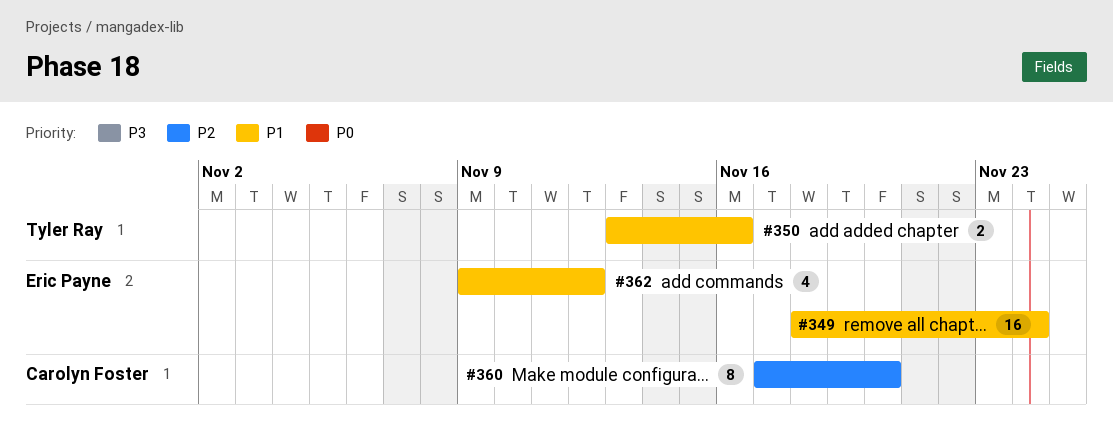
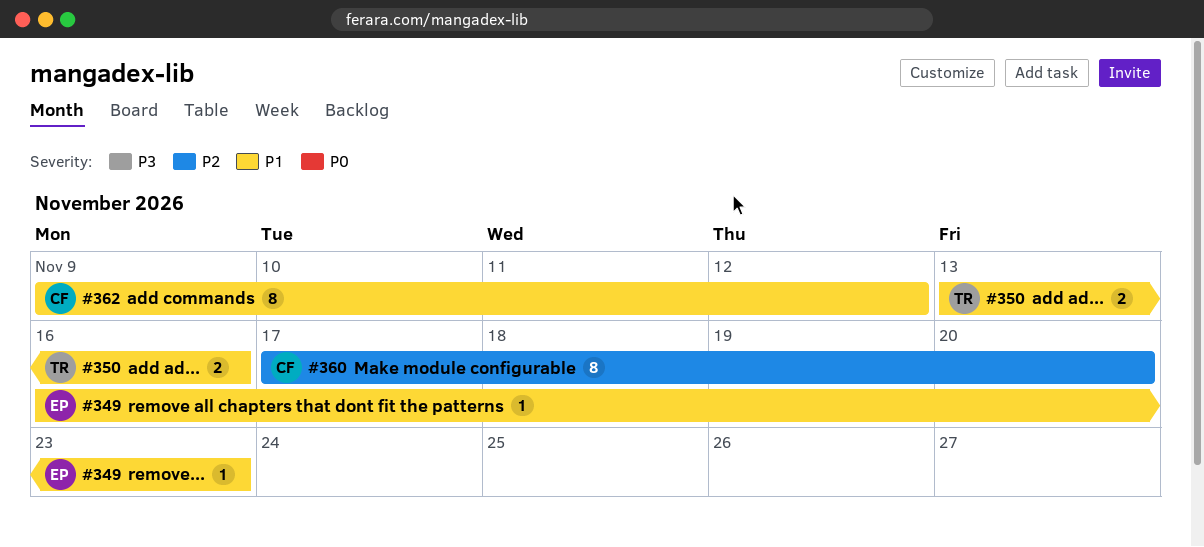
#349, estimate: 16 -> 1
#349, start: Nov 18 -> Nov 16
#349, due: Nov 24 -> Nov 23
#362, owner: Eric Payne -> Carolyn Foster
#362, estimate: 4 -> 8

